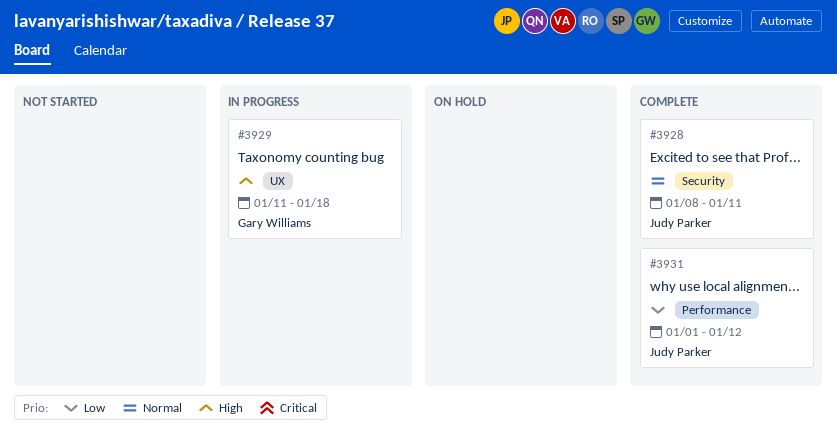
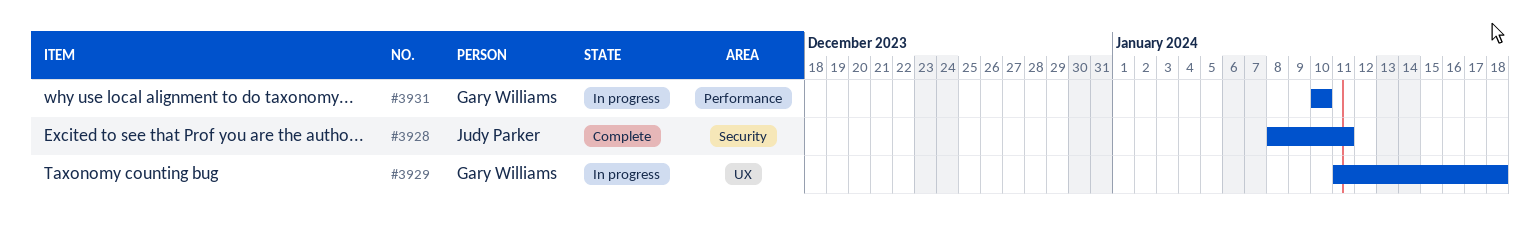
#3931, status: Complete -> In progress
#3931, owner: Judy Parker -> Gary Williams
#3931, start: Jan 1 -> Jan 10
#3931, due: Jan 12 -> Jan 10

